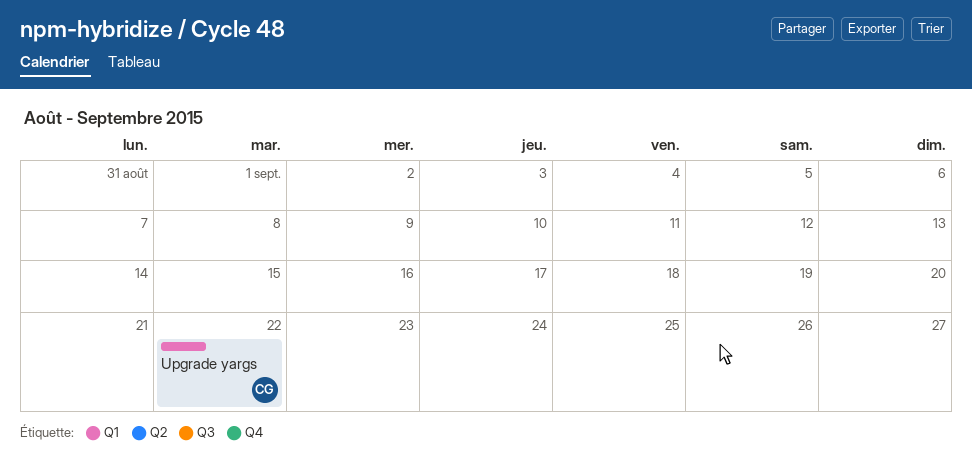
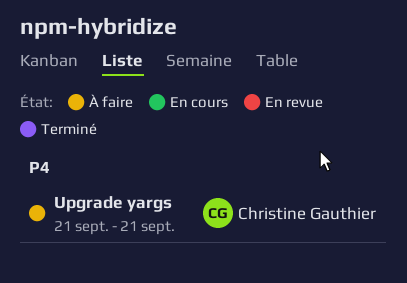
Upgrade yargs, due: Sep 22 -> Sep 21

